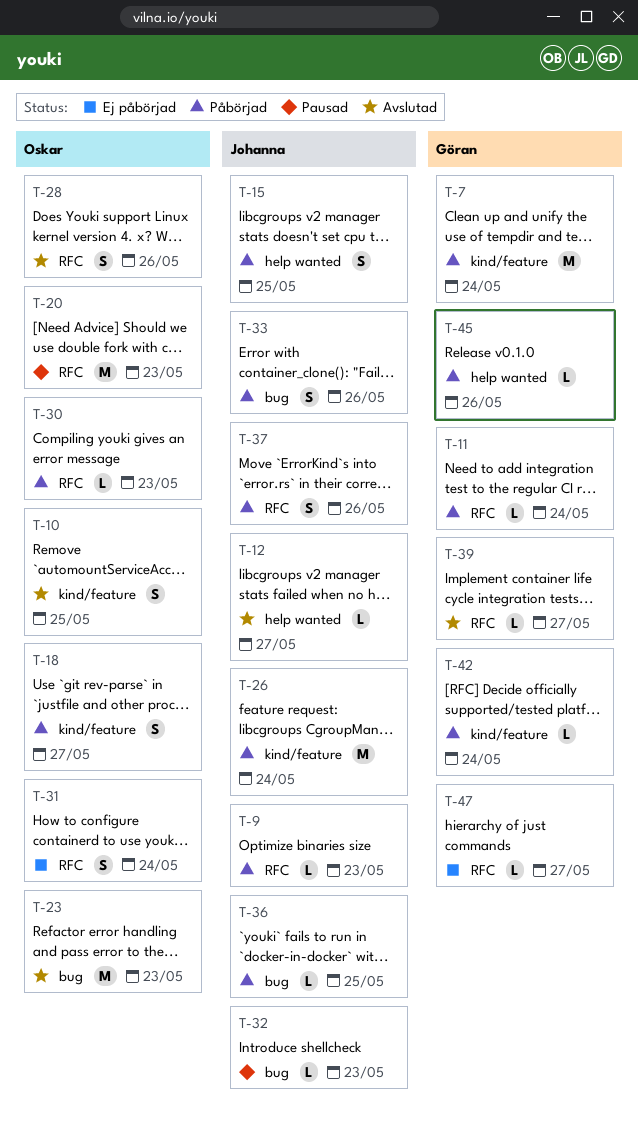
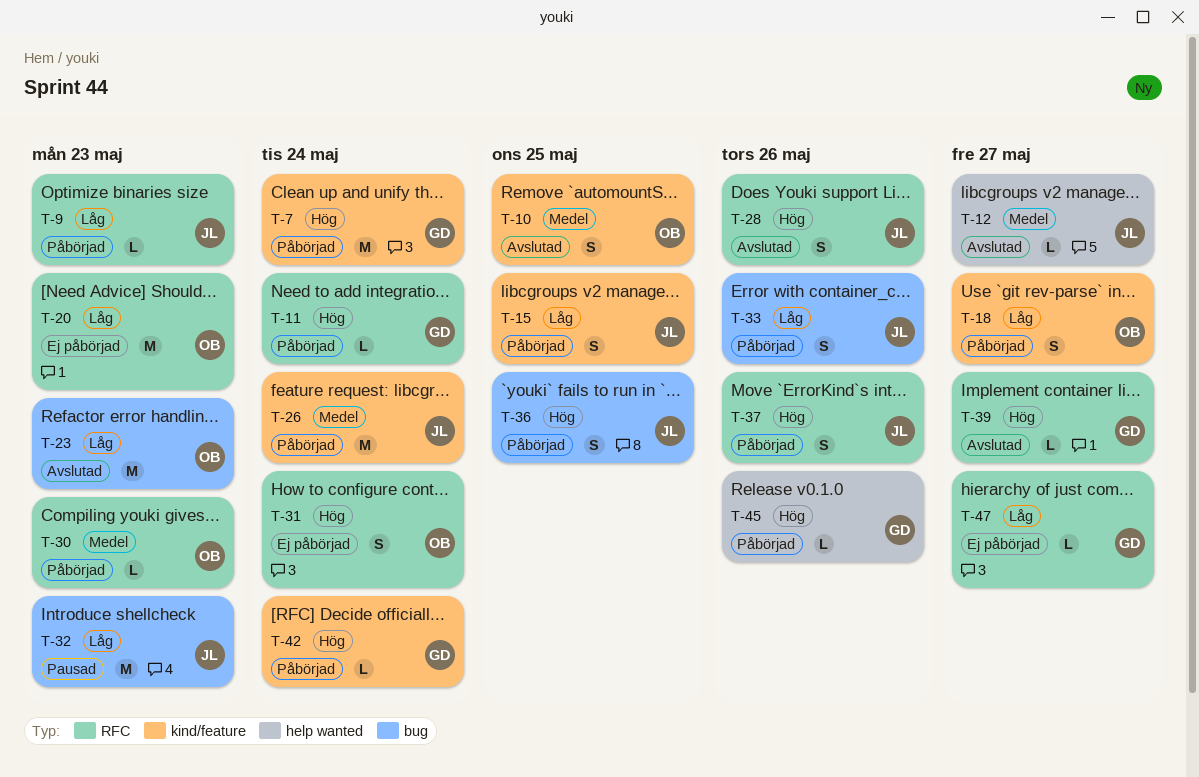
T-15, label: help wanted -> kind/feature
T-20, status: Pausad -> Ej påbörjad
T-28, owner: Oskar -> Johanna
T-32, estimate: L -> M
T-36, estimate: L -> S

